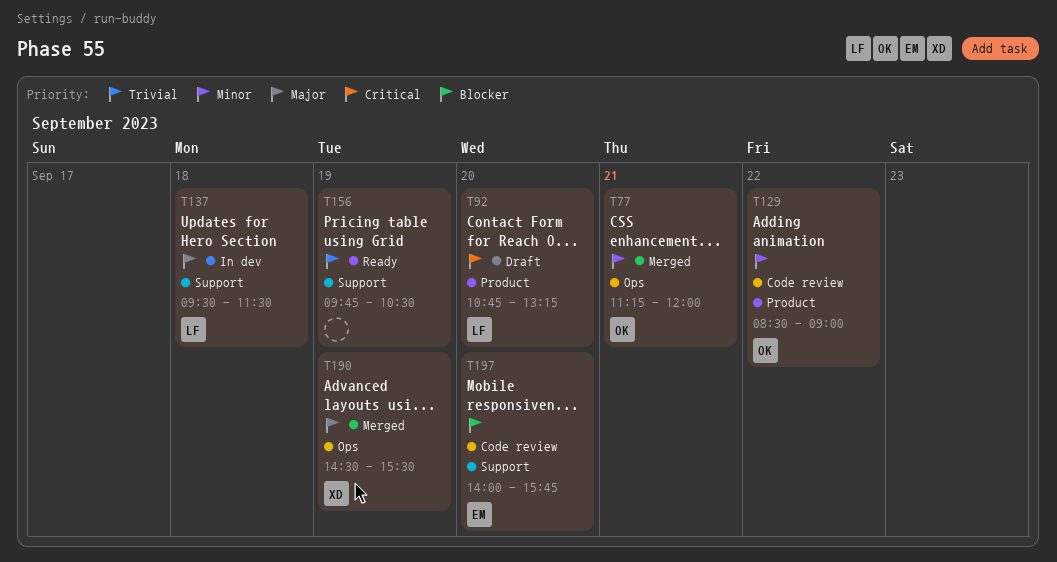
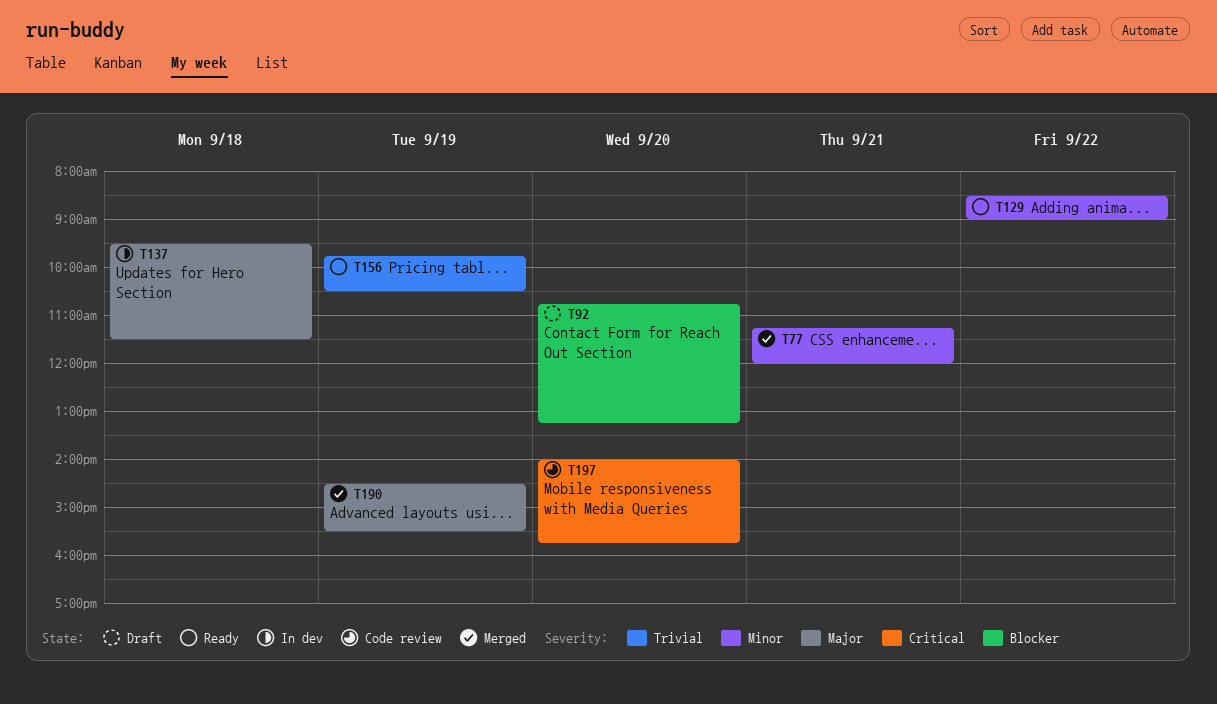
T92, priority: Critical -> Blocker
T129, status: Code review -> Ready
T197, priority: Blocker -> Critical

